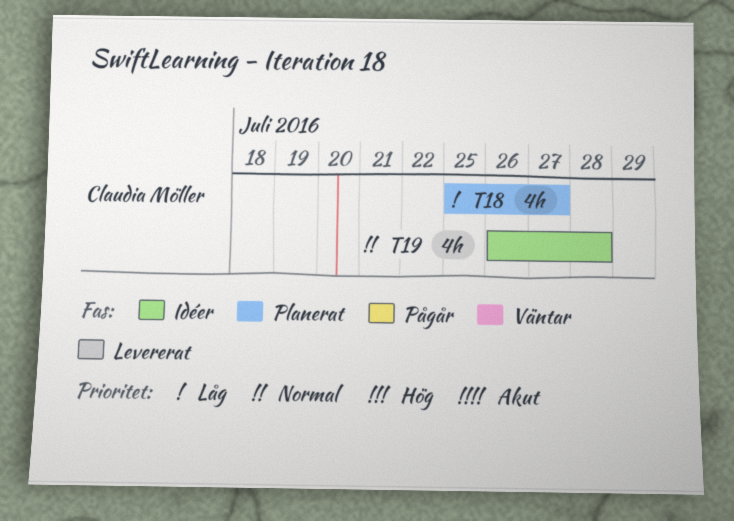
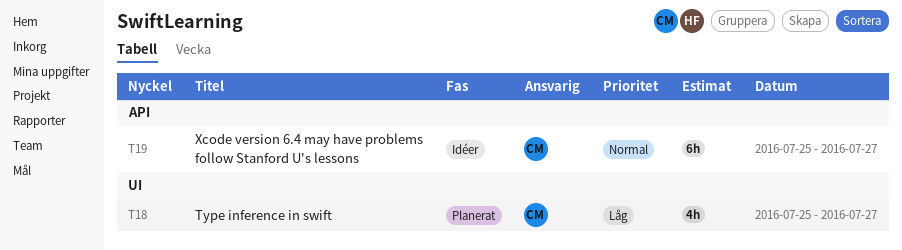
T19, estimate: 4h -> 6h
T19, start: Jul 26 -> Jul 25
T19, due: Jul 28 -> Jul 27

